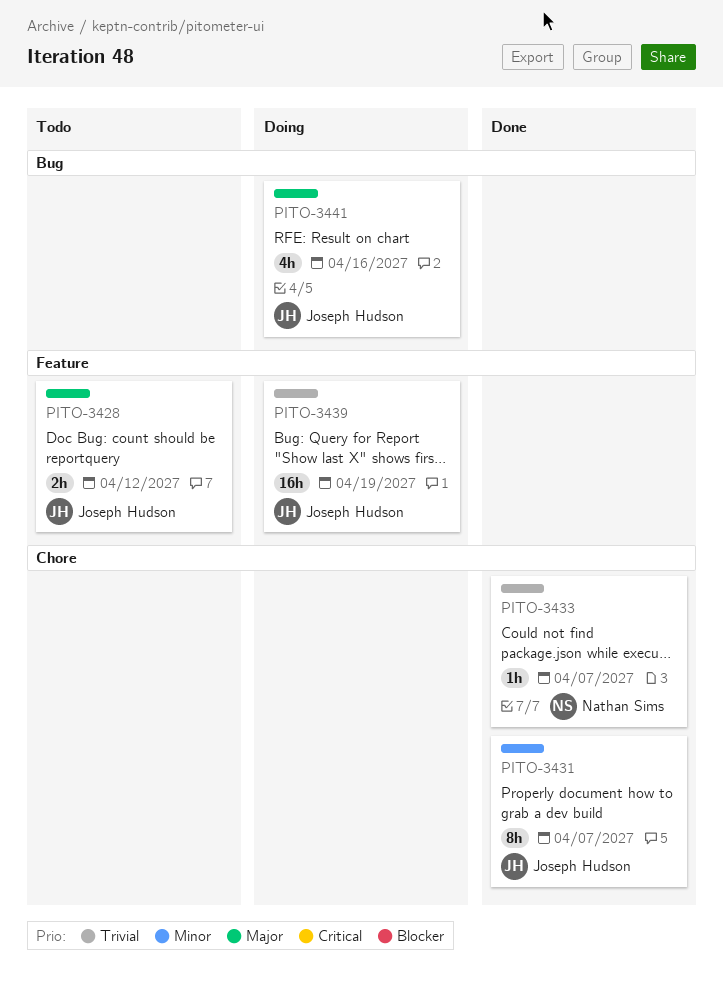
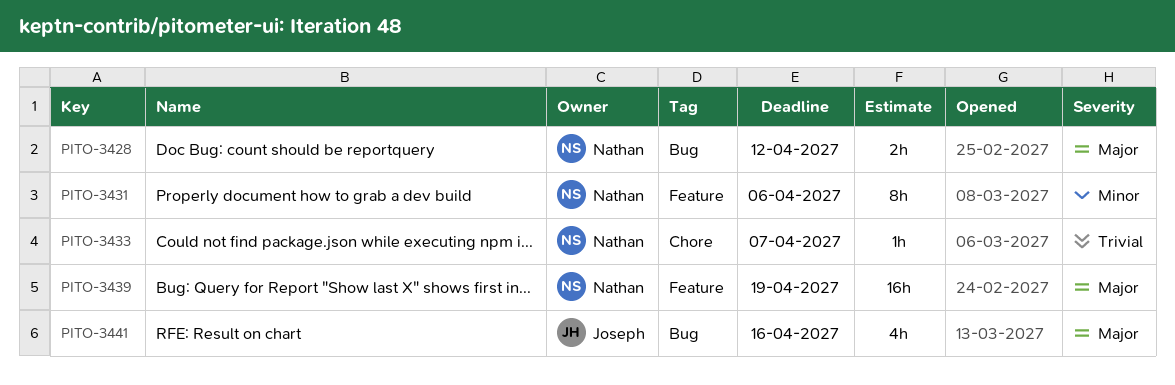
PITO-3428, owner: Joseph Hudson -> Nathan Sims
PITO-3428, label: Feature -> Bug
PITO-3431, owner: Joseph Hudson -> Nathan Sims
PITO-3431, label: Chore -> Feature
PITO-3431, due: Apr 7 -> Apr 6
PITO-3439, owner: Joseph Hudson -> Nathan Sims
PITO-3439, priority: Trivial -> Major

